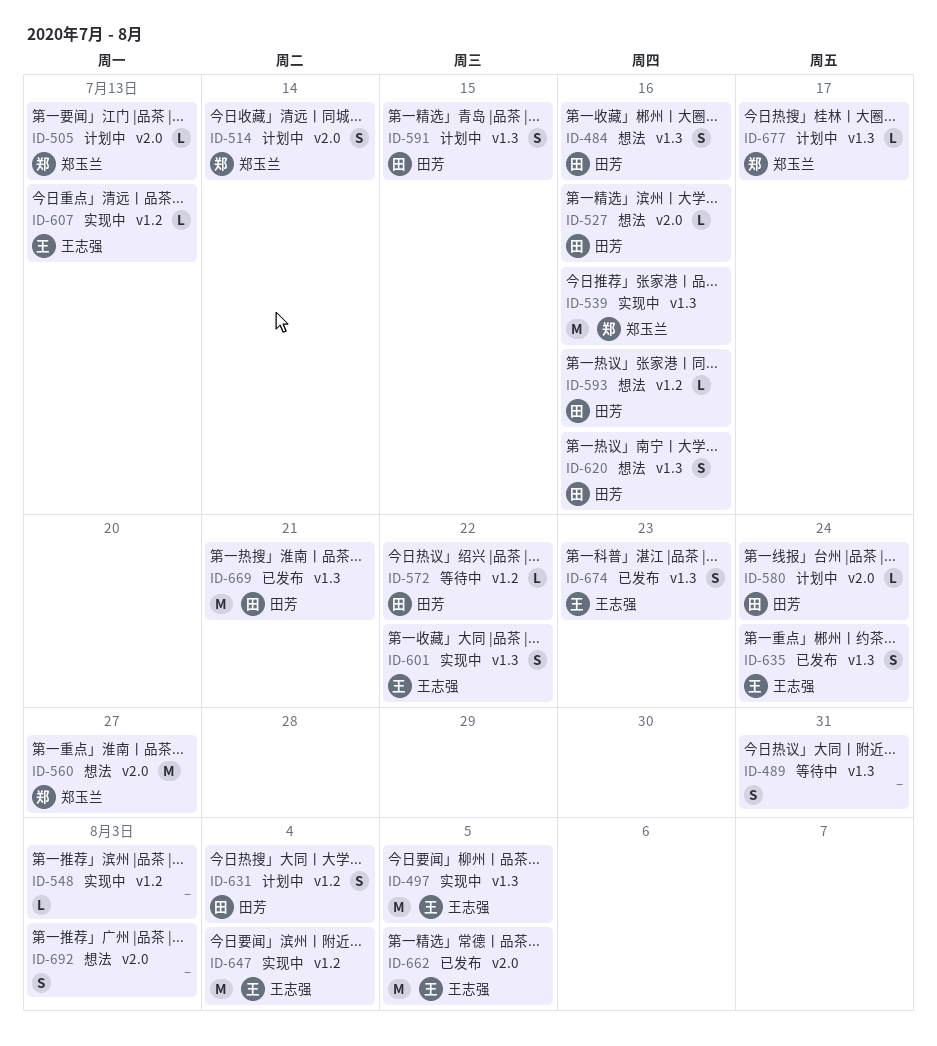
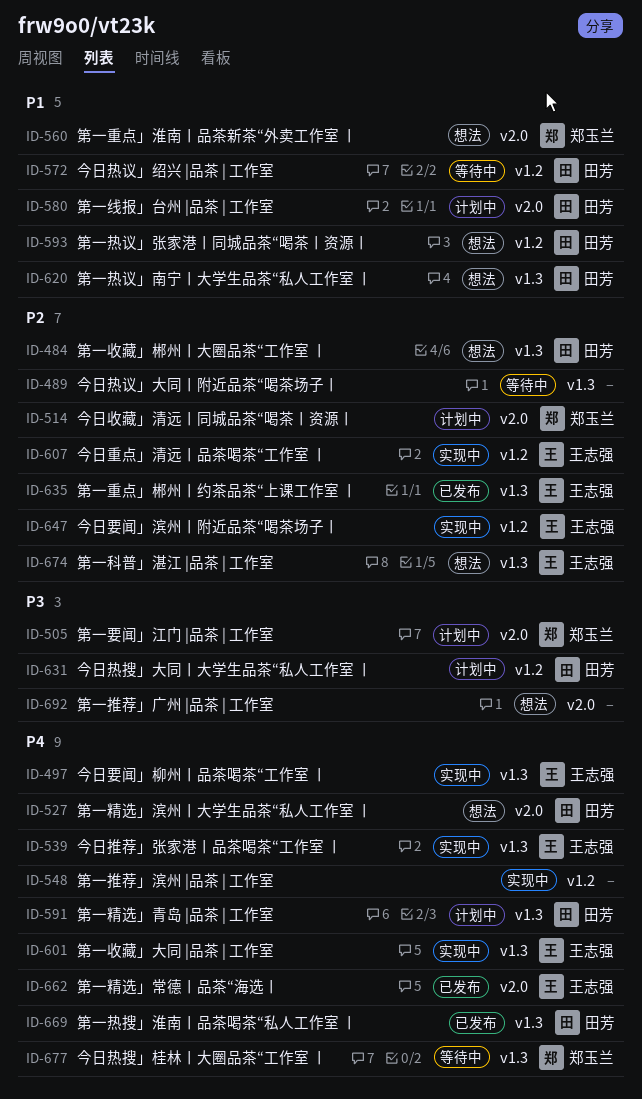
ID-539, owner: 郑玉兰 -> 王志强
ID-674, status: 已发布 -> 想法
ID-677, status: 计划中 -> 等待中

